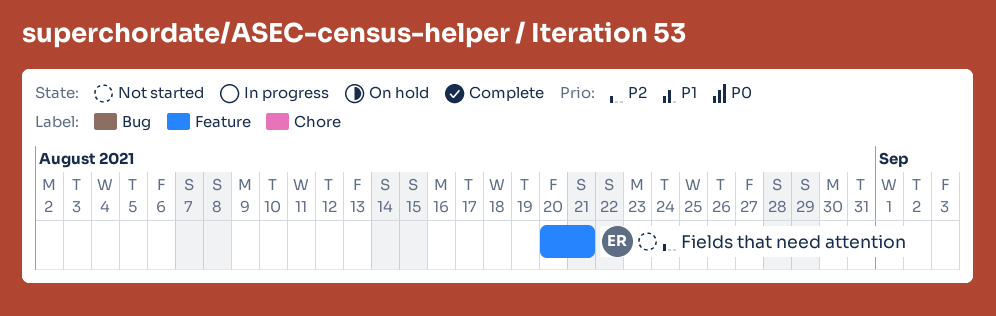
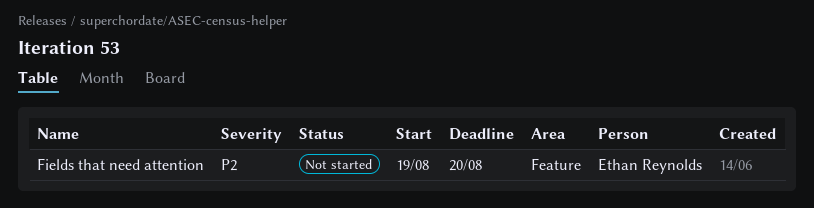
Fields that need attention, start: Aug 20 -> Aug 19
Fields that need attention, due: Aug 21 -> Aug 20

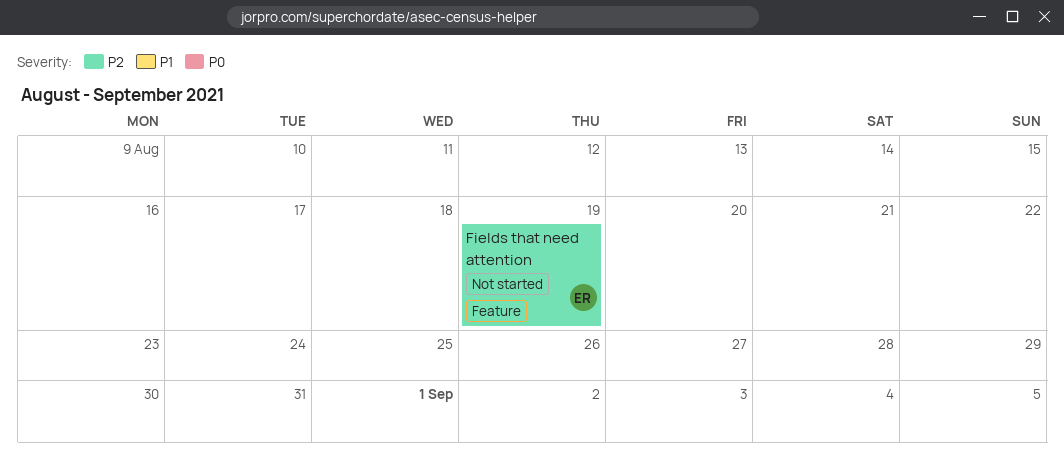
Fields that need attention, due: Aug 20 -> Aug 19

